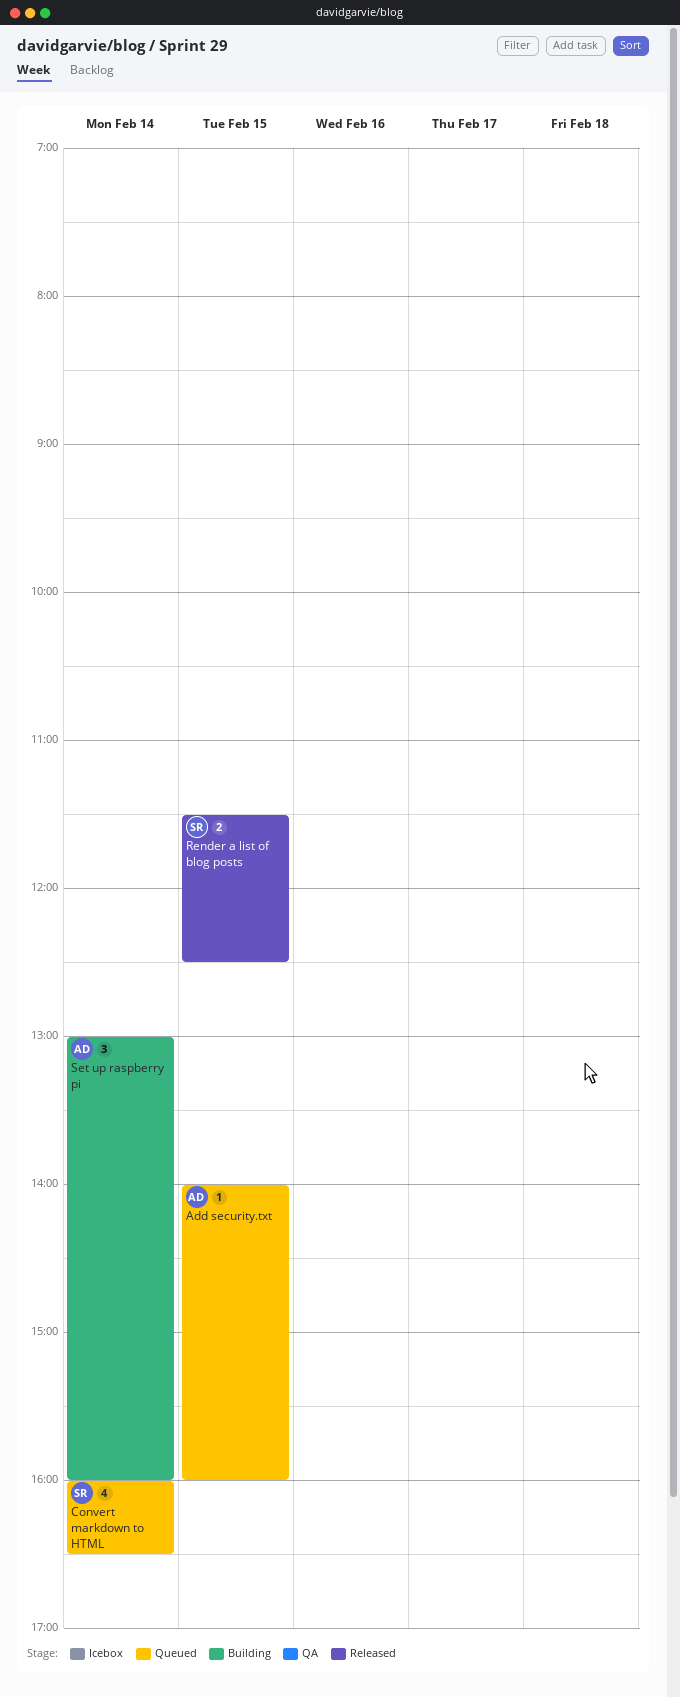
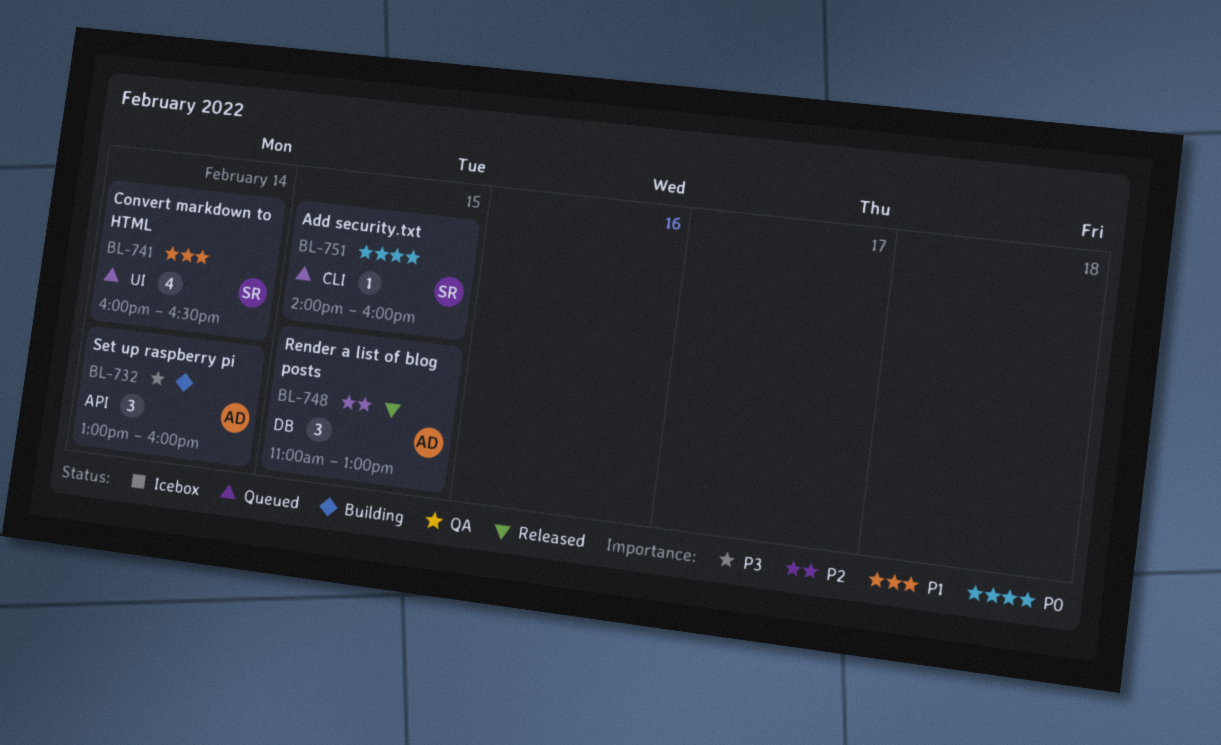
Add security.txt, owner: AD -> SR
Render a list of blog posts, owner: SR -> AD
Render a list of blog posts, estimate: 2 -> 3
Render a list of blog posts, begins: 11:30 -> 11:00
Render a list of blog posts, ends: 12:30 -> 13:00

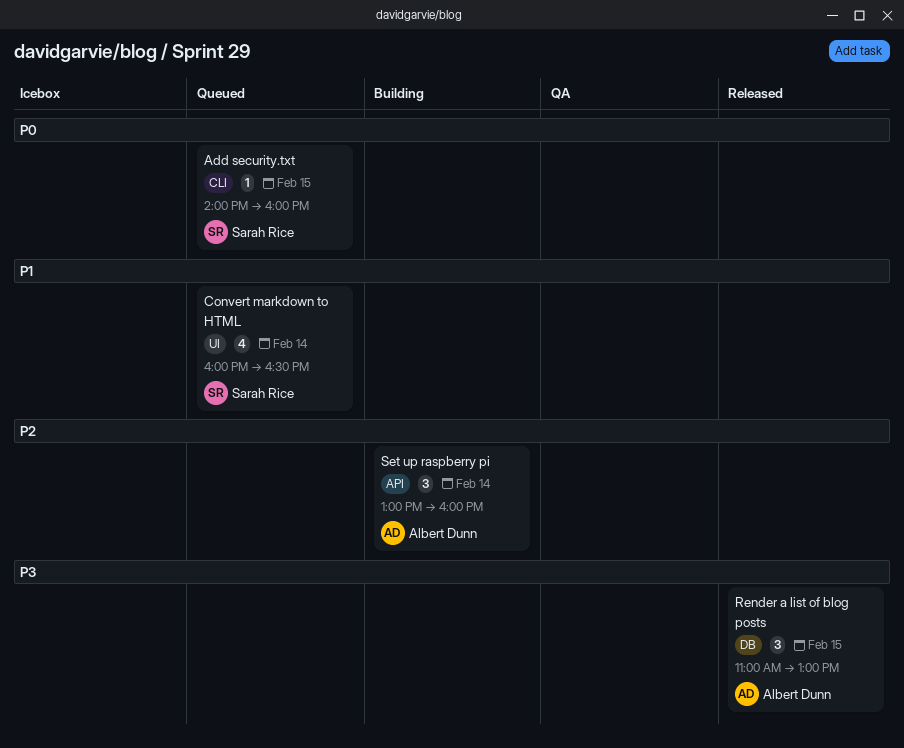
Render a list of blog posts, priority: P2 -> P3
Set up raspberry pi, priority: P3 -> P2

